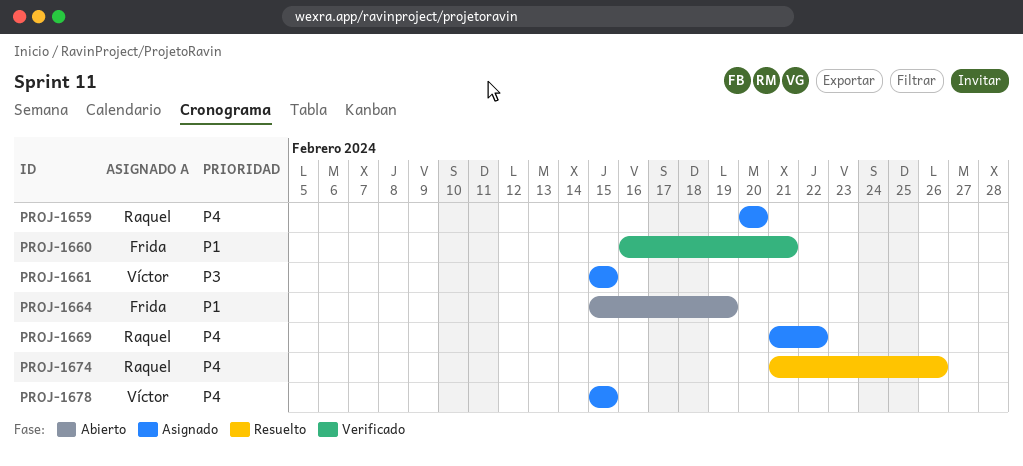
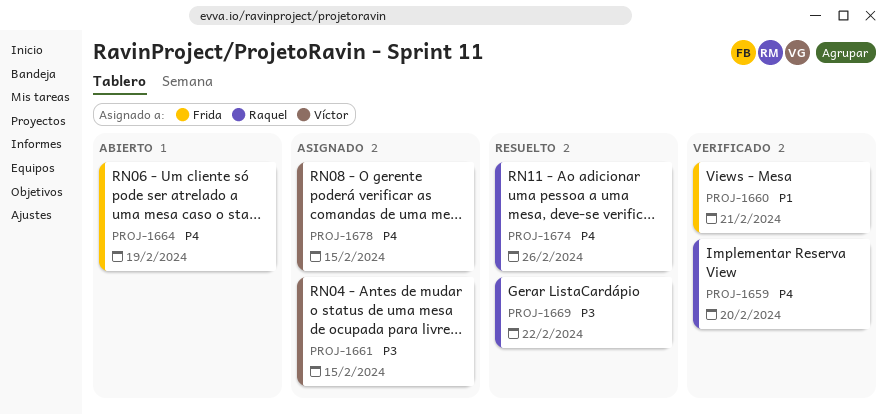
PROJ-1659, status: Asignado -> Verificado
PROJ-1664, priority: P1 -> P4
PROJ-1669, status: Asignado -> Resuelto
PROJ-1669, priority: P4 -> P3

